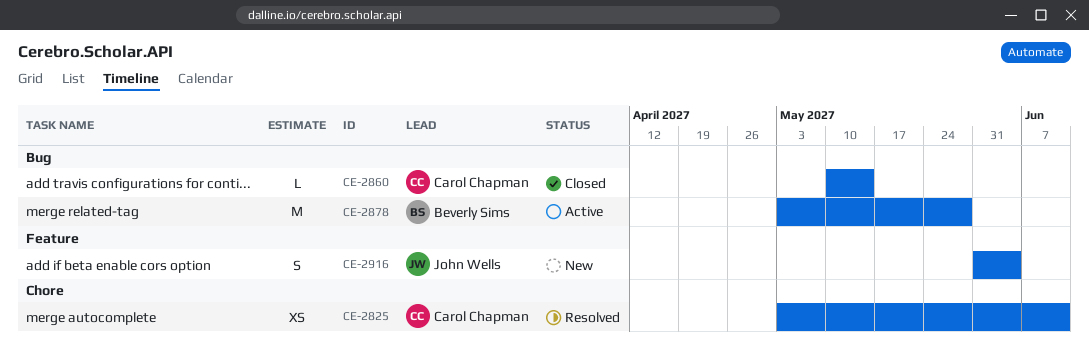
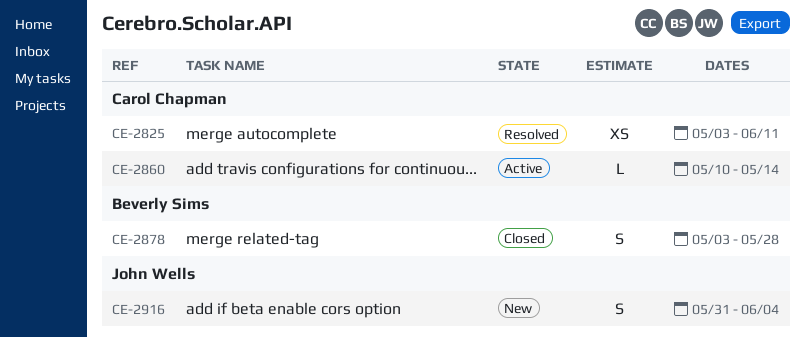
CE-2860, status: Closed -> Active
CE-2878, status: Active -> Closed
CE-2878, estimate: M -> S

